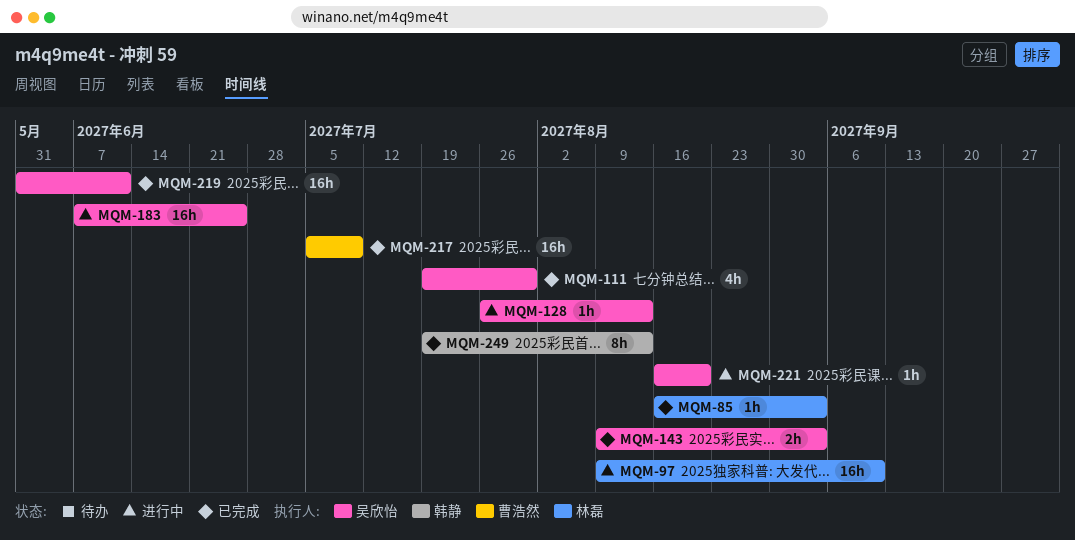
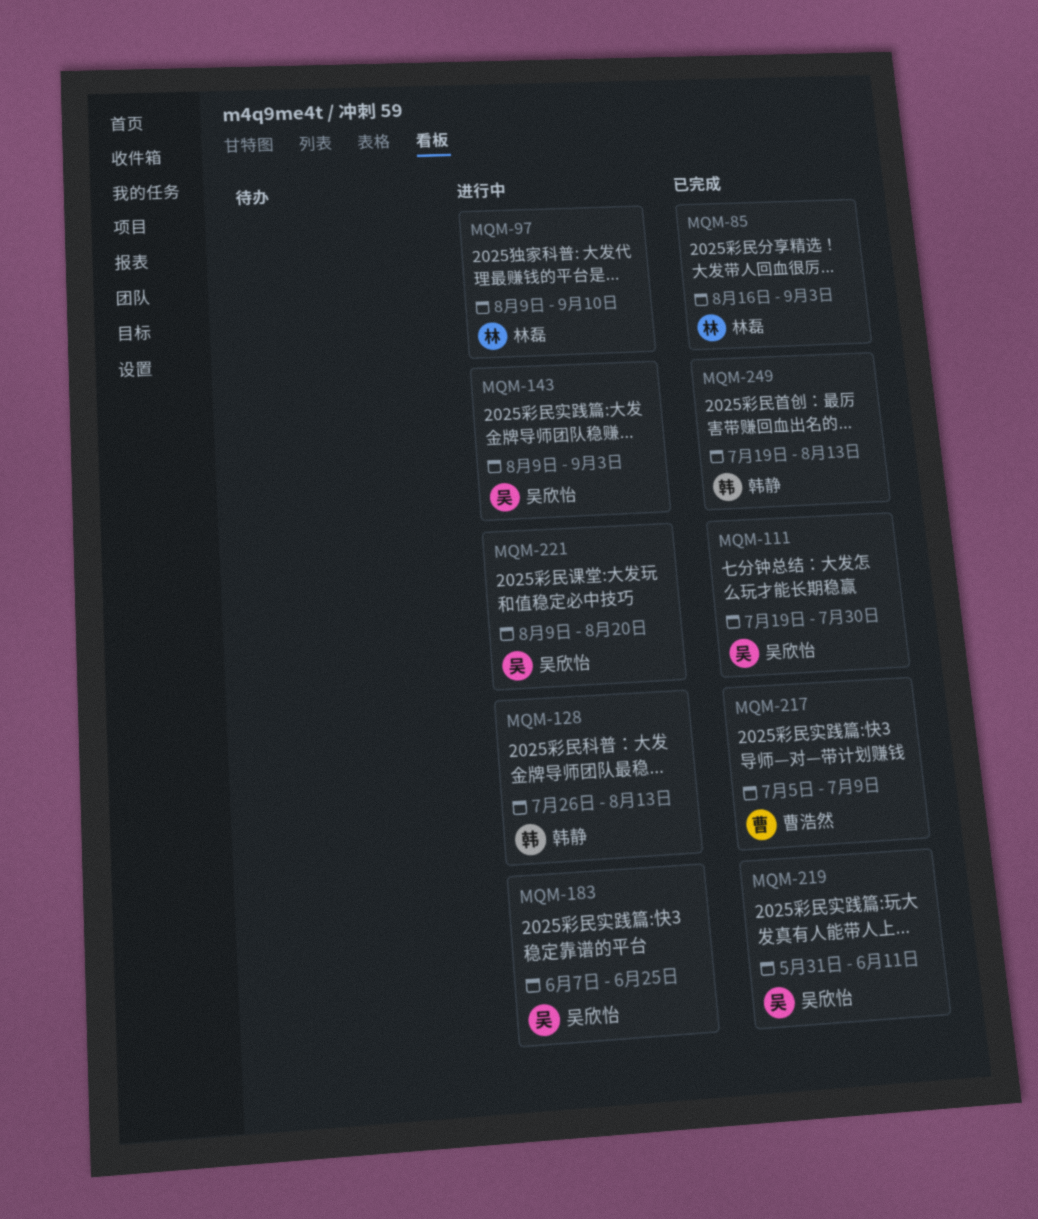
MQM-128, owner: 吴欣怡 -> 韩静
MQM-143, status: 已完成 -> 进行中
MQM-221, start: Aug 16 -> Aug 9

